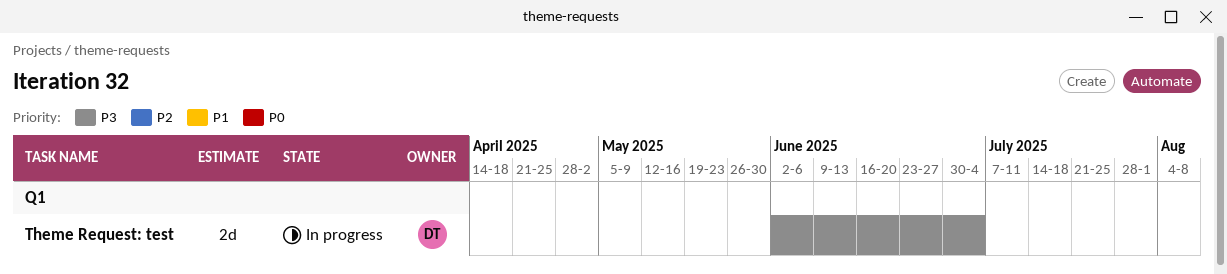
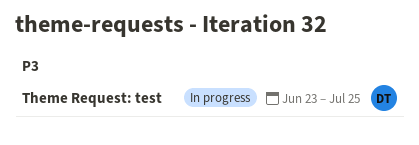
Theme Request: test, start: Jun 2 -> Jun 23
Theme Request: test, due: Jul 4 -> Jul 25

